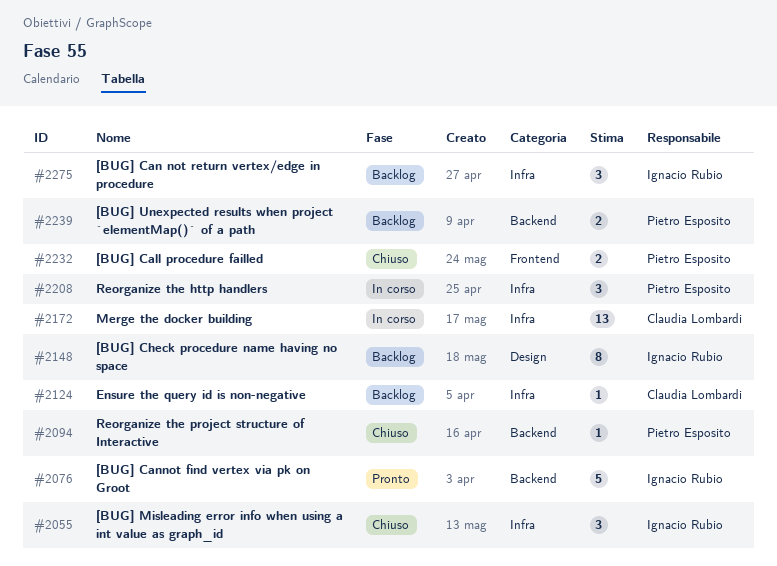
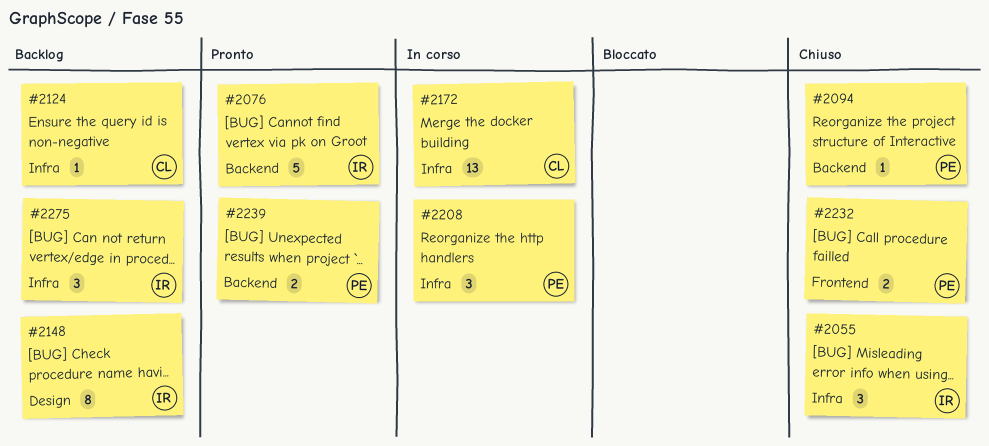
#2239, status: Backlog -> Pronto

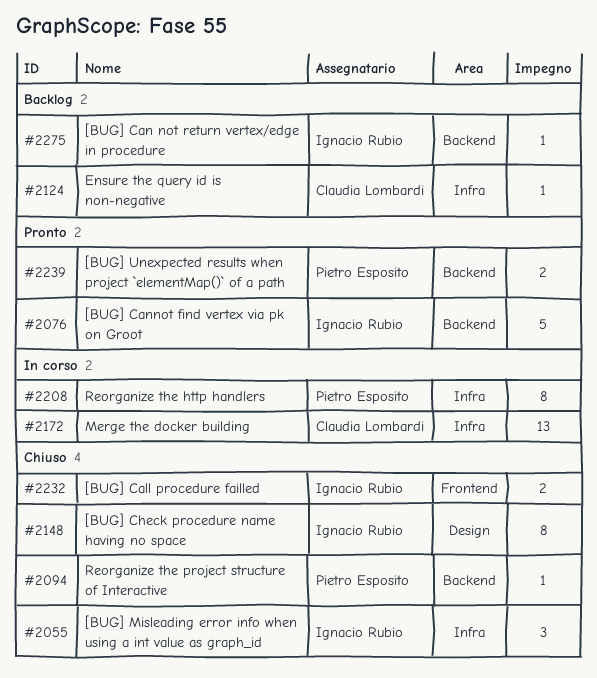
#2148, status: Backlog -> Chiuso
#2208, estimate: 3 -> 8
#2232, owner: Pietro Esposito -> Ignacio Rubio
#2275, label: Infra -> Backend
#2275, estimate: 3 -> 1

